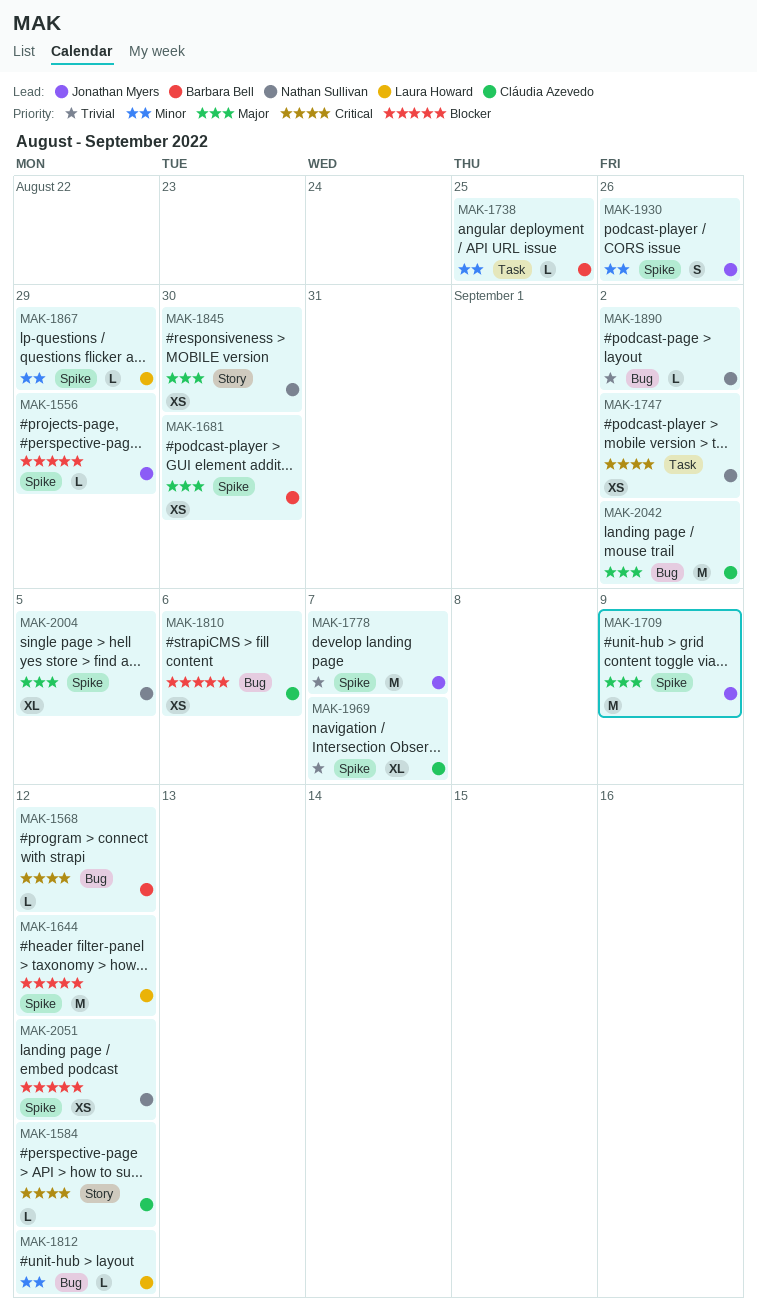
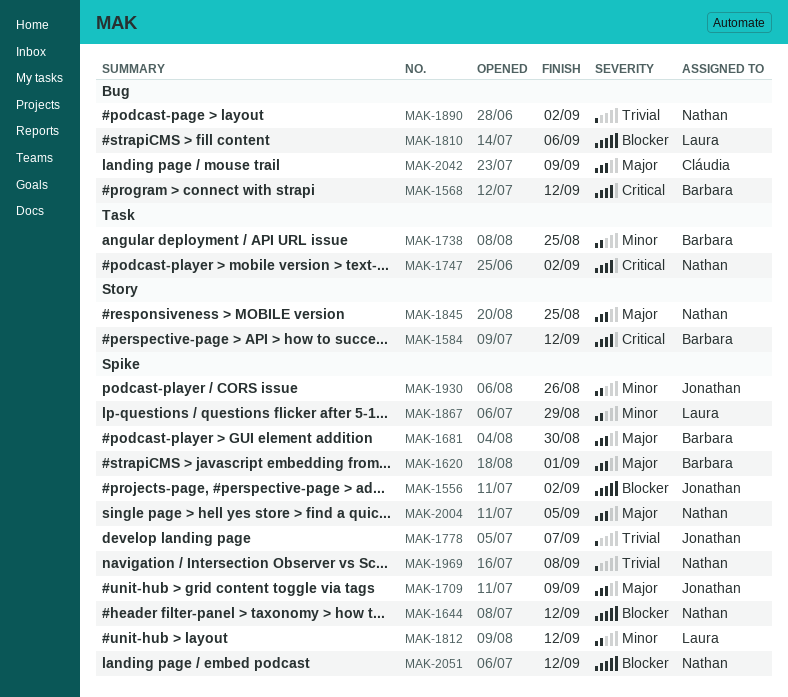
MAK-1556, due: Aug 29 -> Sep 2
MAK-1584, owner: Cláudia Azevedo -> Barbara Bell
MAK-1620: none -> present
MAK-1644, owner: Laura Howard -> Nathan Sullivan
MAK-1810, owner: Cláudia Azevedo -> Laura Howard
MAK-1812, label: Bug -> Spike
MAK-1845, due: Aug 30 -> Aug 25
MAK-1969, owner: Cláudia Azevedo -> Nathan Sullivan
MAK-1969, due: Sep 7 -> Sep 8
MAK-2042, due: Sep 2 -> Sep 9

